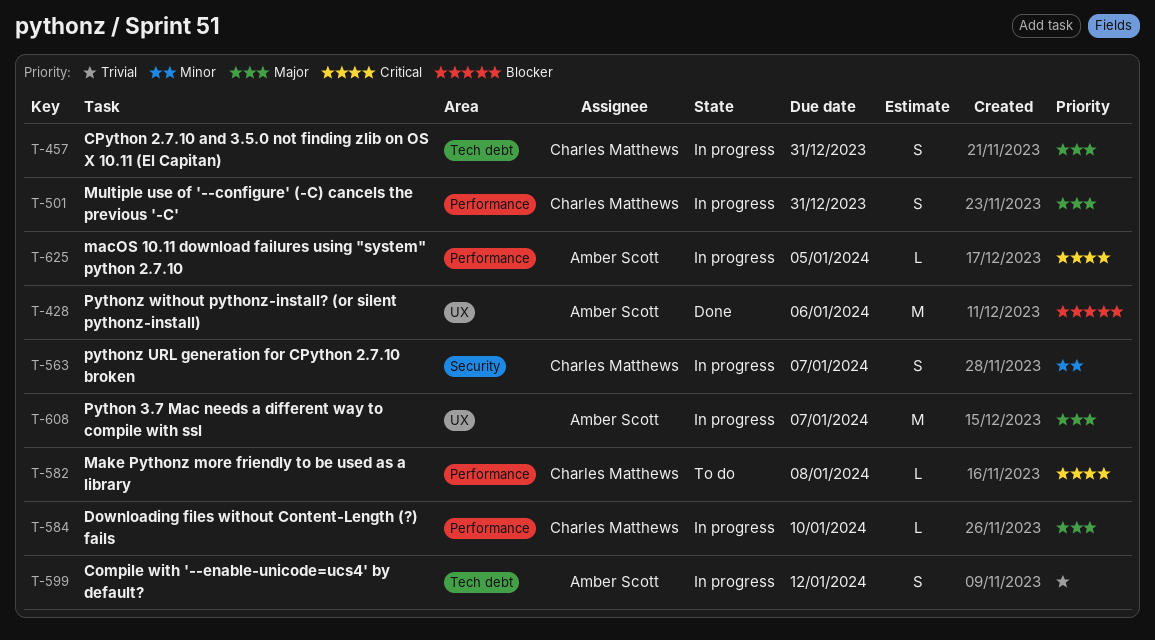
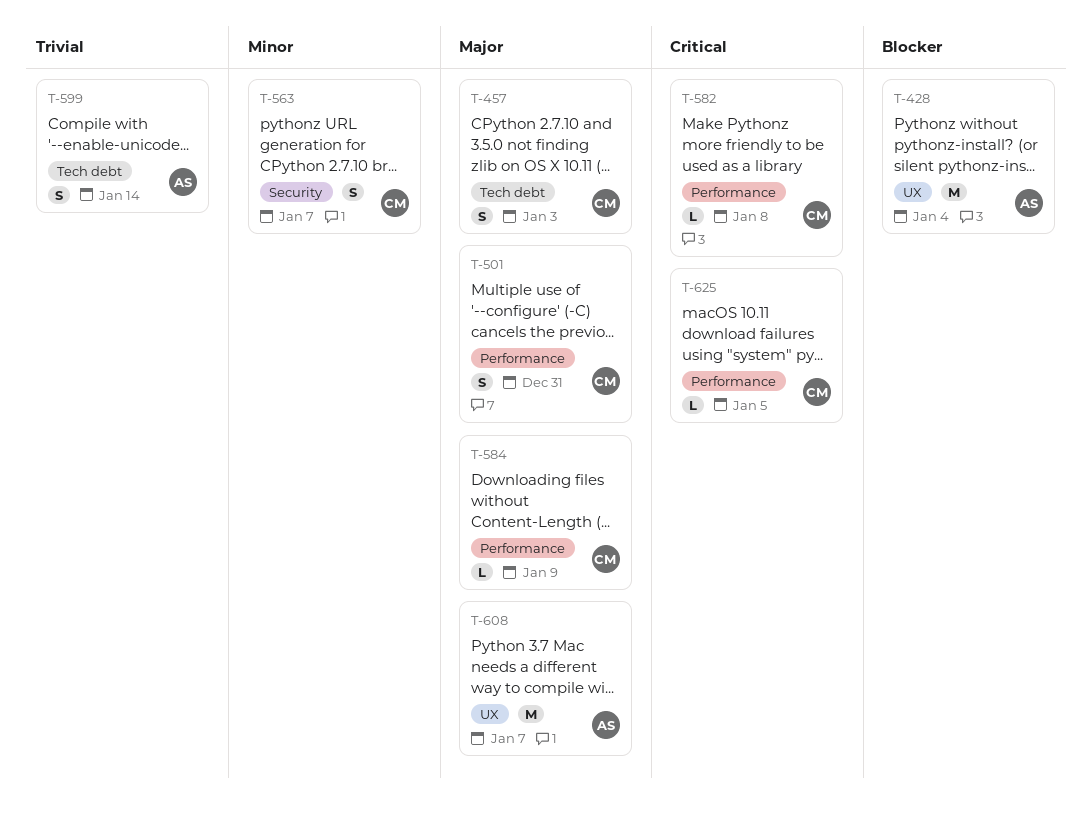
T-428, due: Jan 6 -> Jan 4
T-457, due: Dec 31 -> Jan 3
T-584, due: Jan 10 -> Jan 9
T-599, due: Jan 12 -> Jan 14
T-625, owner: Amber Scott -> Charles Matthews

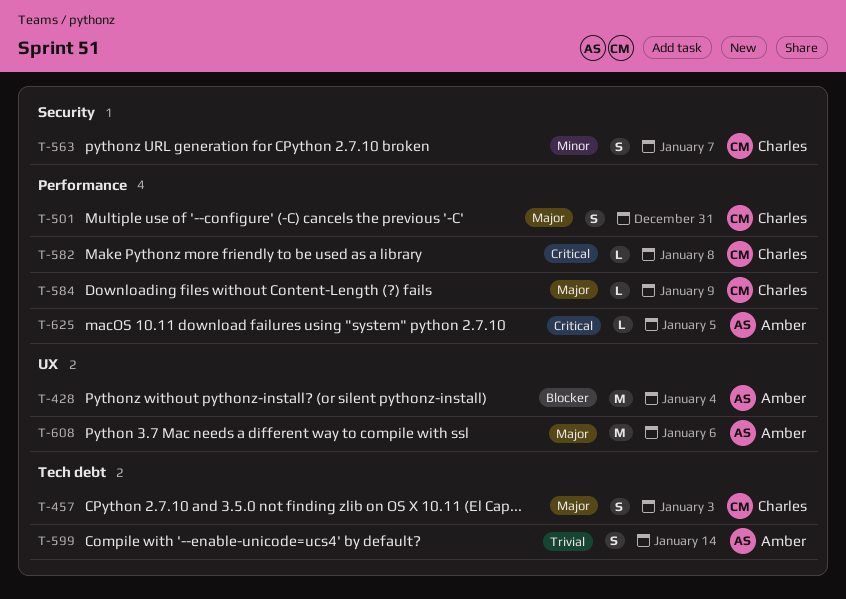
T-608, due: Jan 7 -> Jan 6
T-625, owner: Charles -> Amber

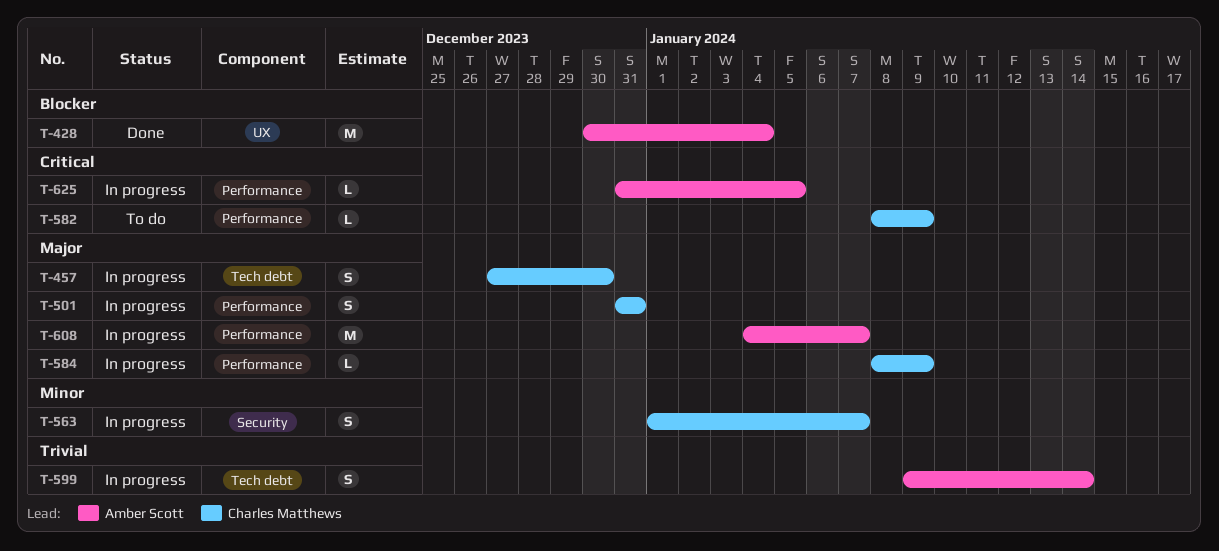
T-457, due: Jan 3 -> Dec 30
T-582, due: Jan 8 -> Jan 9
T-608, label: UX -> Performance
T-608, due: Jan 6 -> Jan 7

